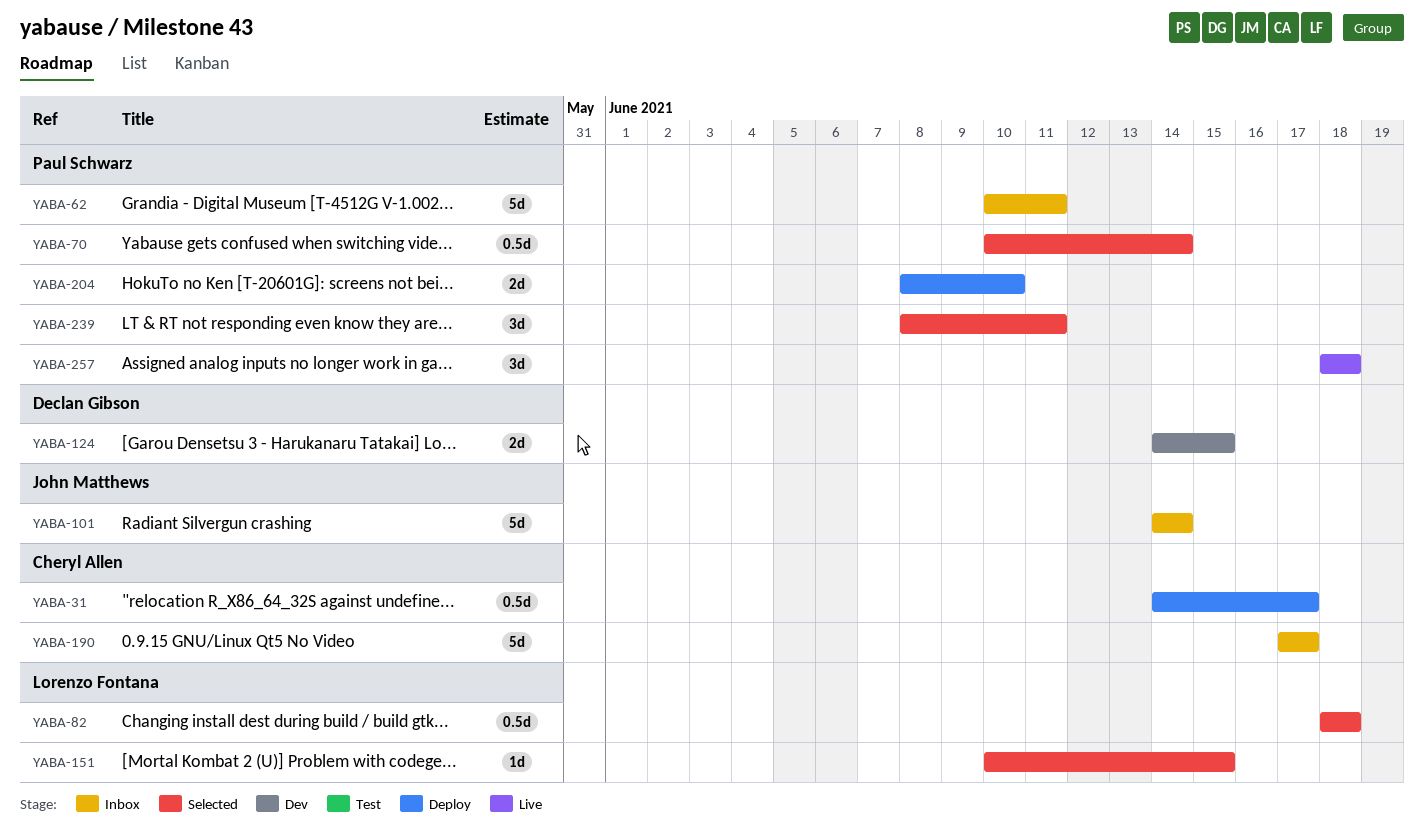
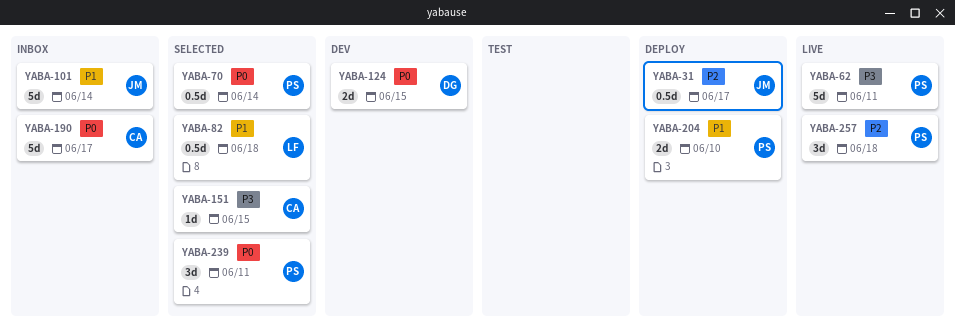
YABA-31, owner: Cheryl Allen -> John Matthews
YABA-62, status: Inbox -> Live
YABA-151, owner: Lorenzo Fontana -> Cheryl Allen

